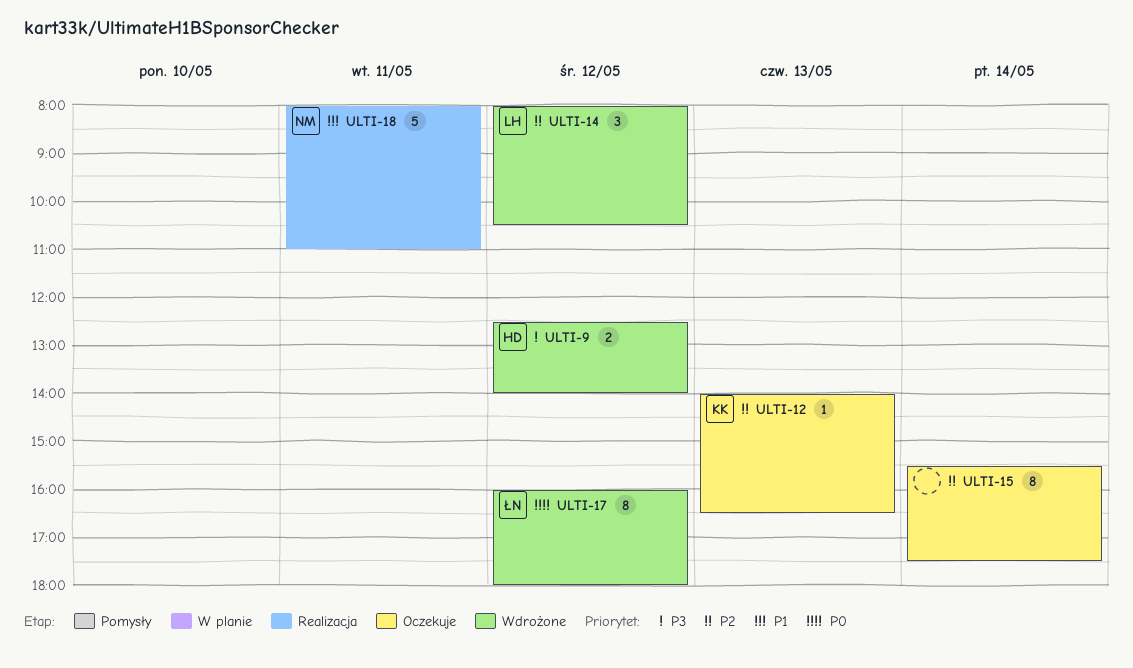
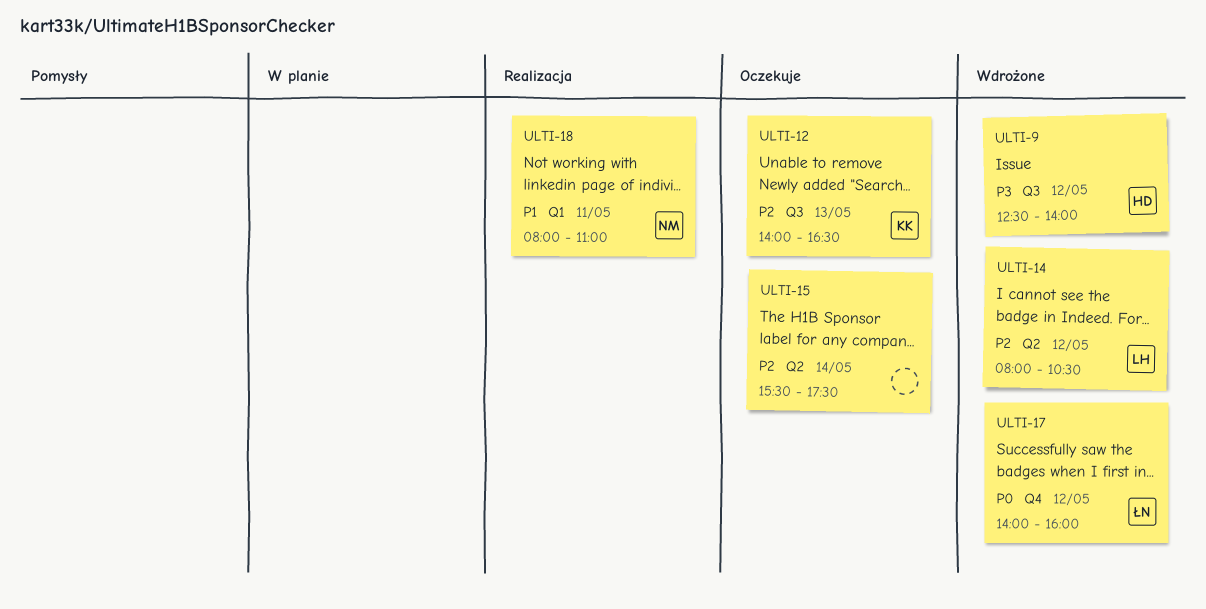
ULTI-17, begins: 16:00 -> 14:00
ULTI-17, ends: 18:00 -> 16:00

